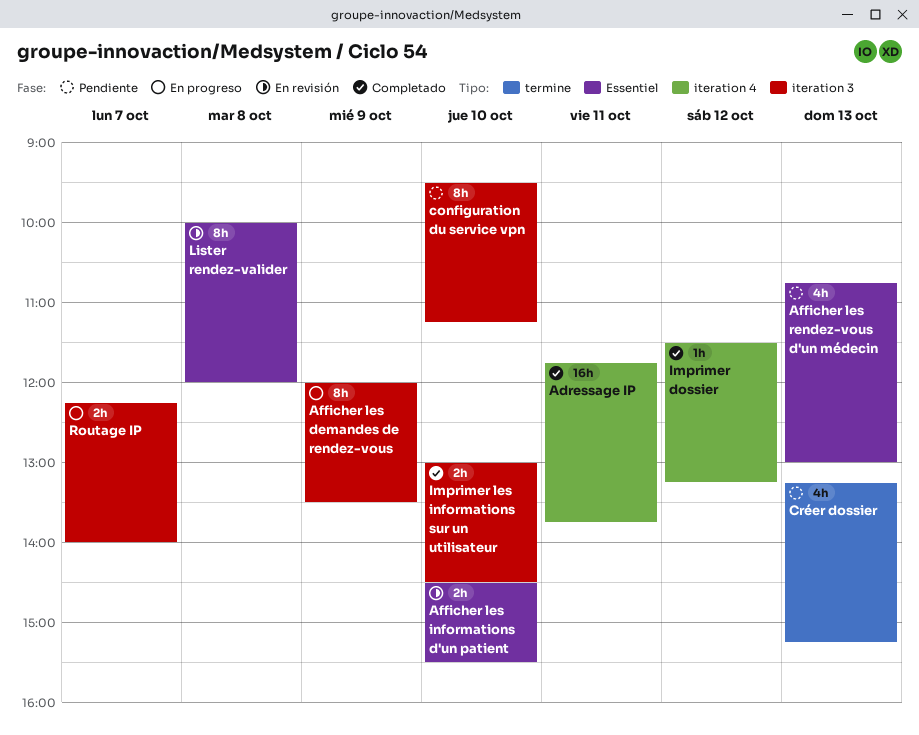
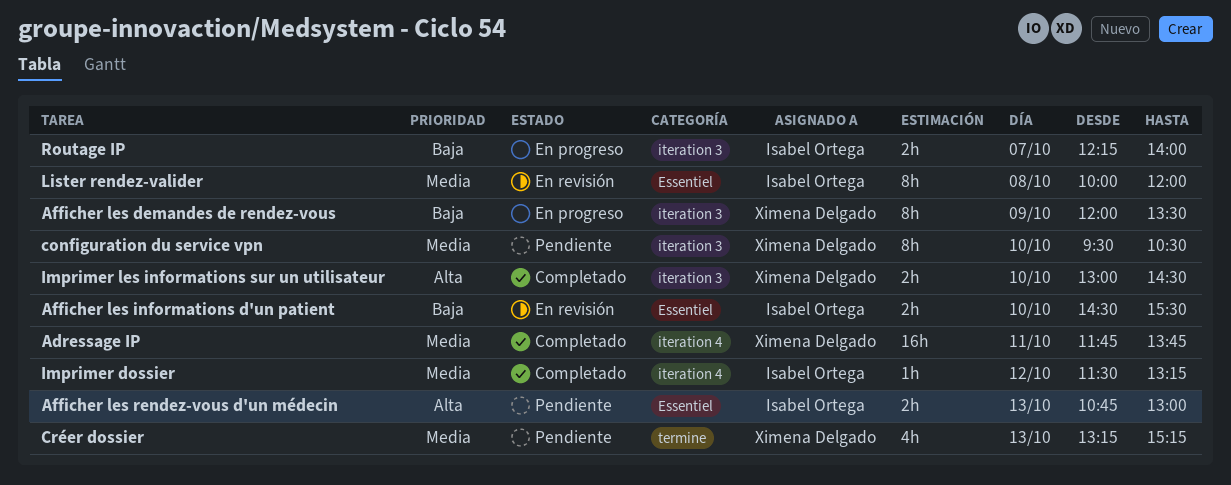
Afficher les rendez-vous d'un médecin, estimate: 4h -> 2h
configuration du service vpn, ends: 11:15 -> 10:30

